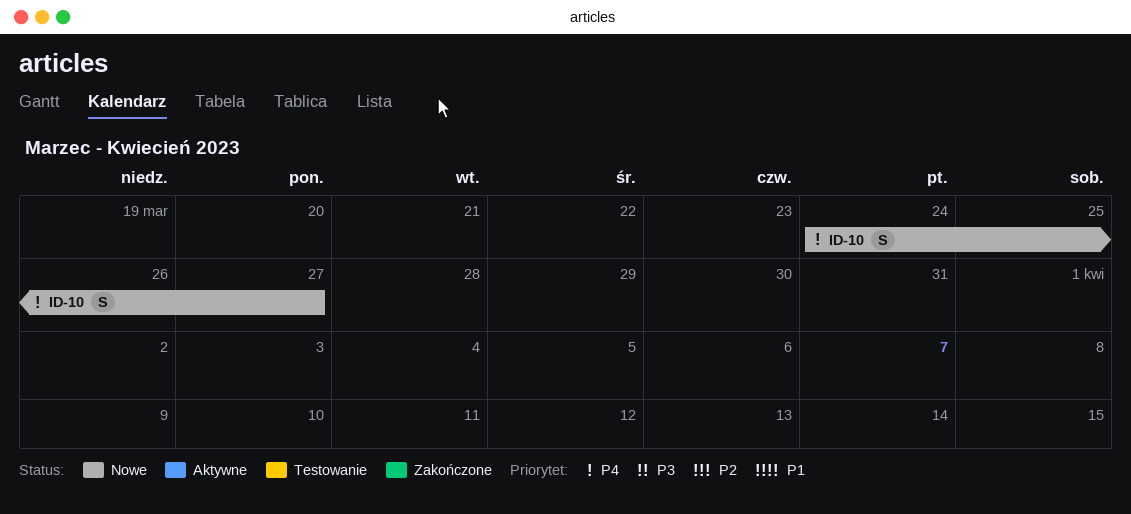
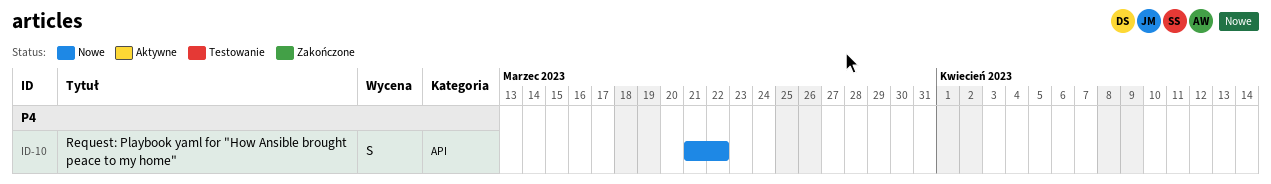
ID-10, start: Mar 24 -> Mar 21
ID-10, due: Mar 27 -> Mar 22

